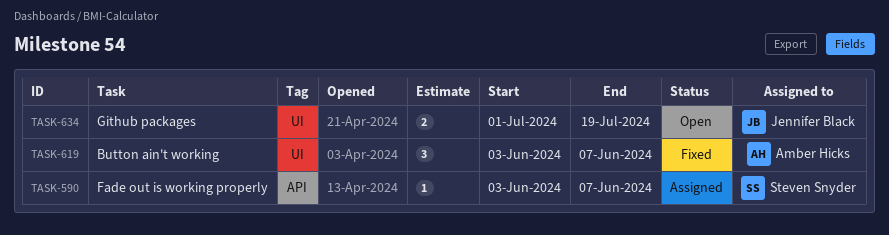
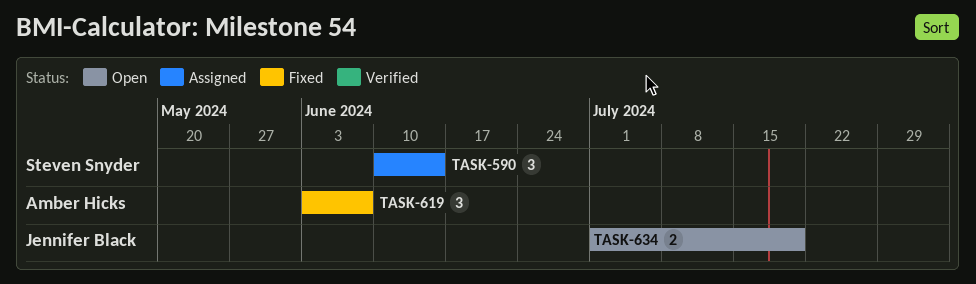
TASK-590, estimate: 1 -> 3
TASK-590, start: Jun 3 -> Jun 10
TASK-590, due: Jun 7 -> Jun 14

